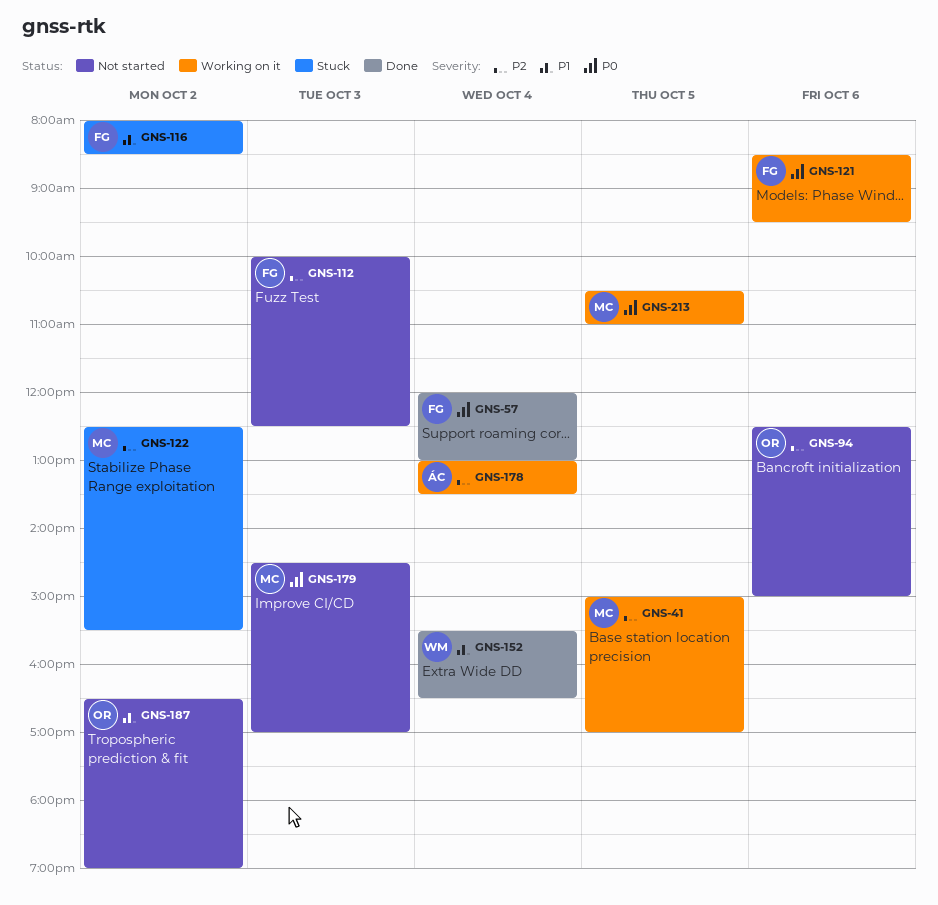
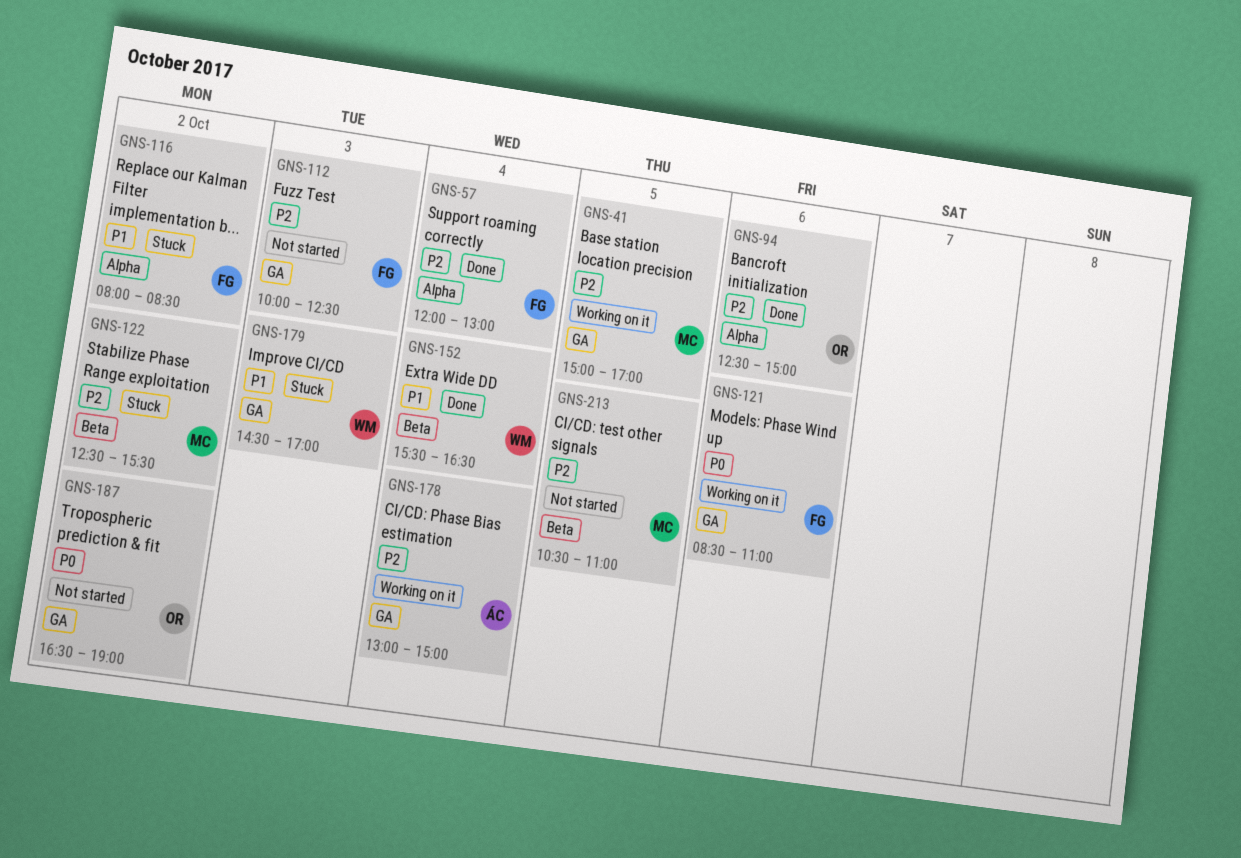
GNS-57, priority: P0 -> P2
GNS-94, status: Not started -> Done
GNS-121, ends: 09:30 -> 11:00
GNS-178, ends: 13:30 -> 15:00
GNS-179, status: Not started -> Stuck
GNS-179, owner: MC -> WM
GNS-179, priority: P0 -> P1
GNS-187, priority: P1 -> P0
GNS-213, status: Working on it -> Not started
GNS-213, priority: P0 -> P2

